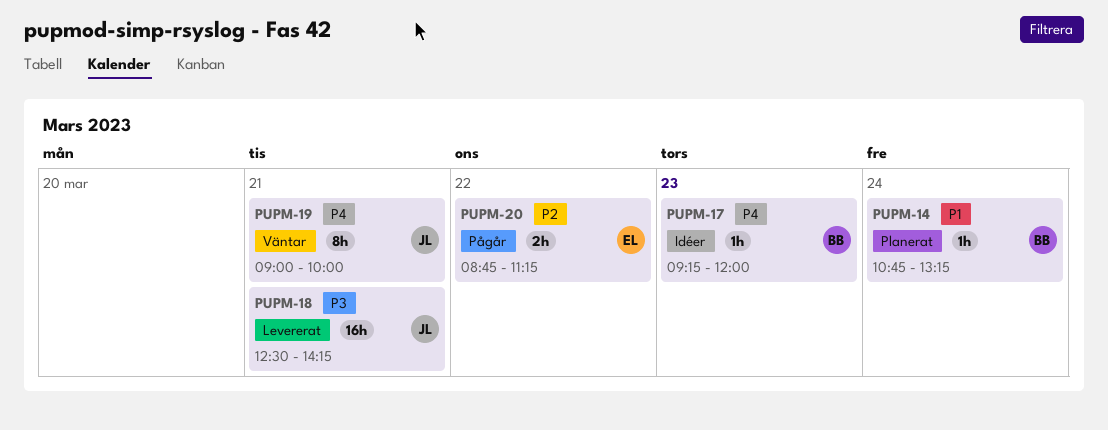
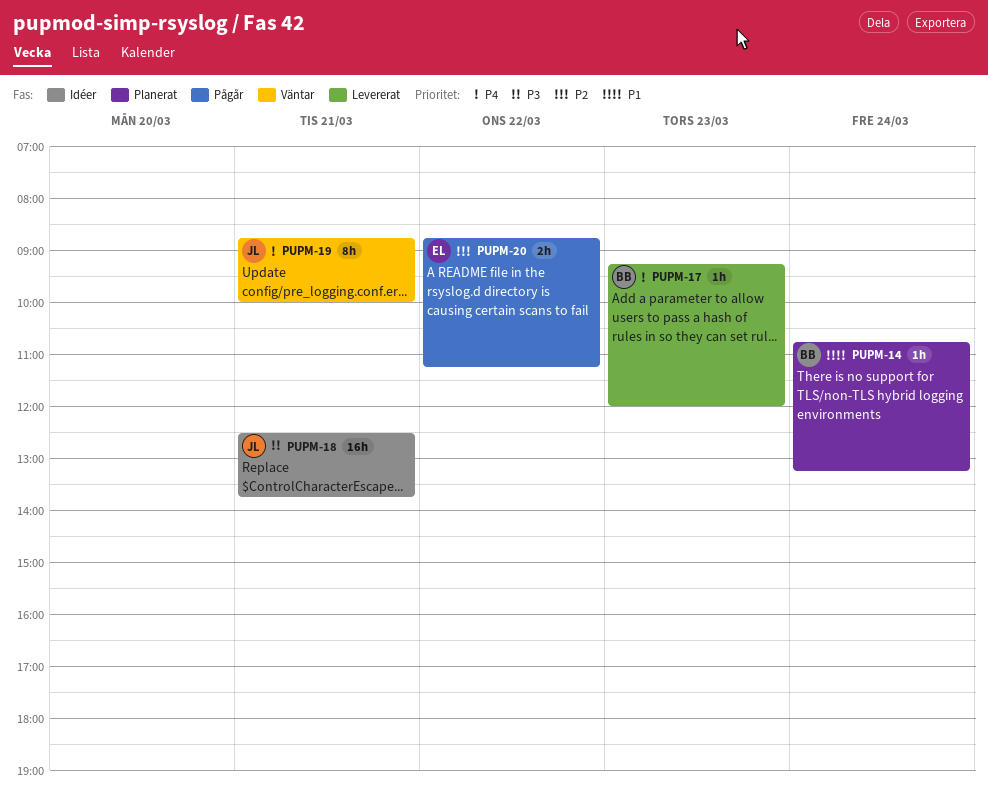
PUPM-17, status: Idéer -> Levererat
PUPM-18, status: Levererat -> Idéer
PUPM-18, ends: 14:15 -> 13:45
PUPM-19, begins: 09:00 -> 08:45

